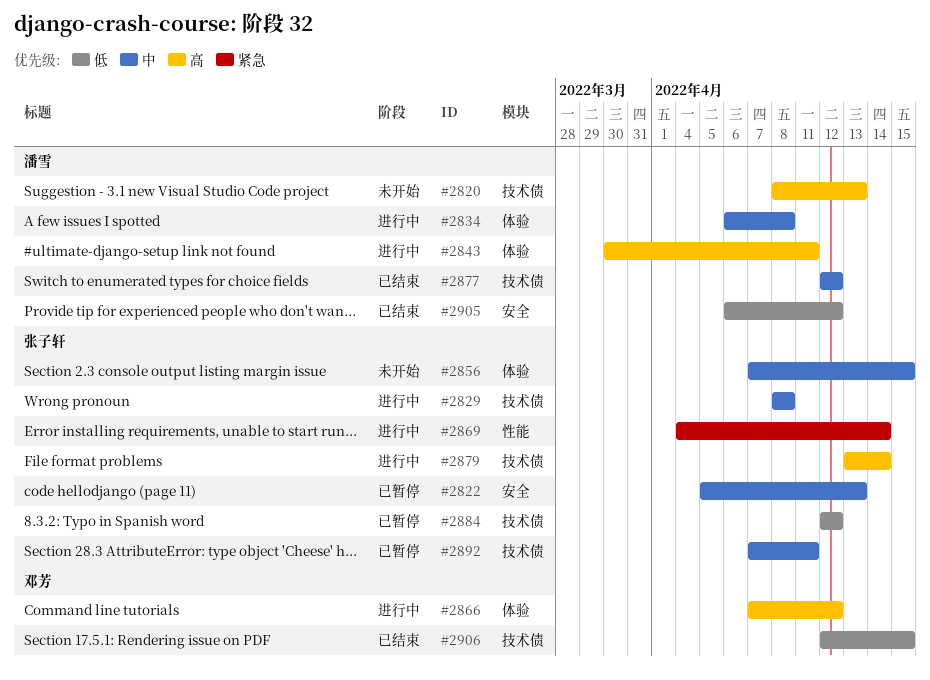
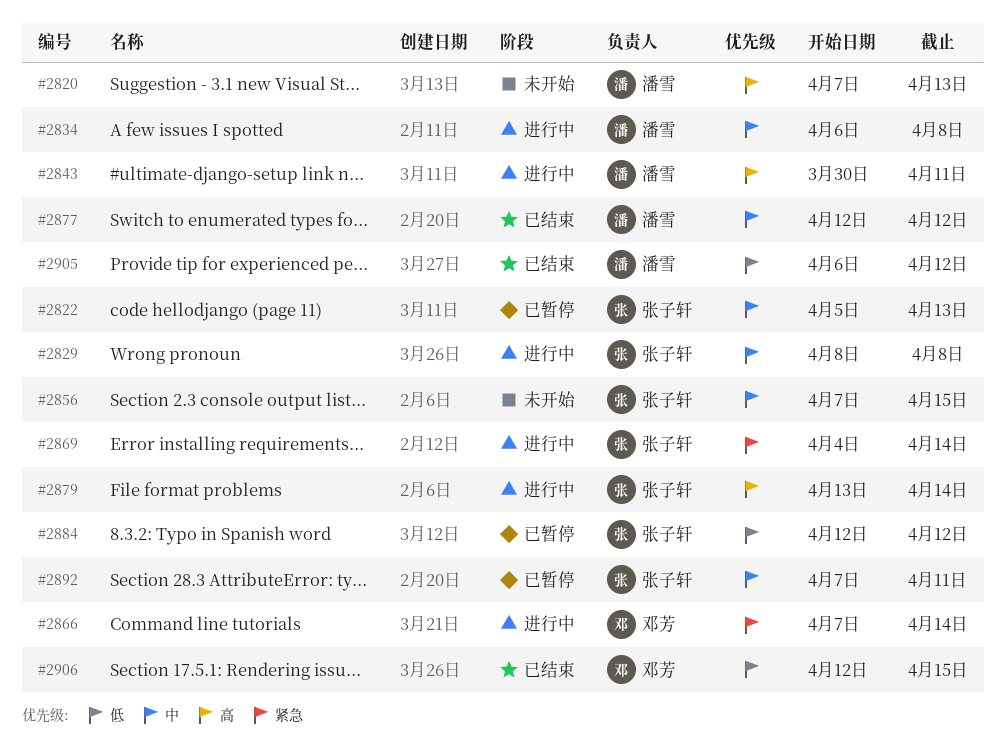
#2820, start: Apr 8 -> Apr 7
#2866, priority: 高 -> 紧急
#2866, due: Apr 12 -> Apr 14

